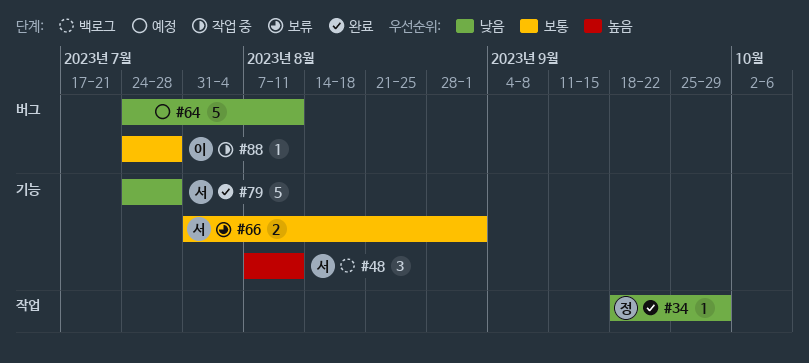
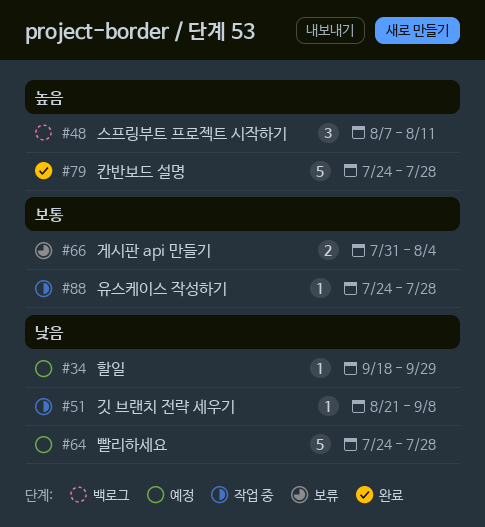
#34, status: 완료 -> 예정
#51: none -> present
#64, due: Aug 11 -> Jul 28
#66, due: Sep 1 -> Aug 4
#79, priority: 낮음 -> 높음

